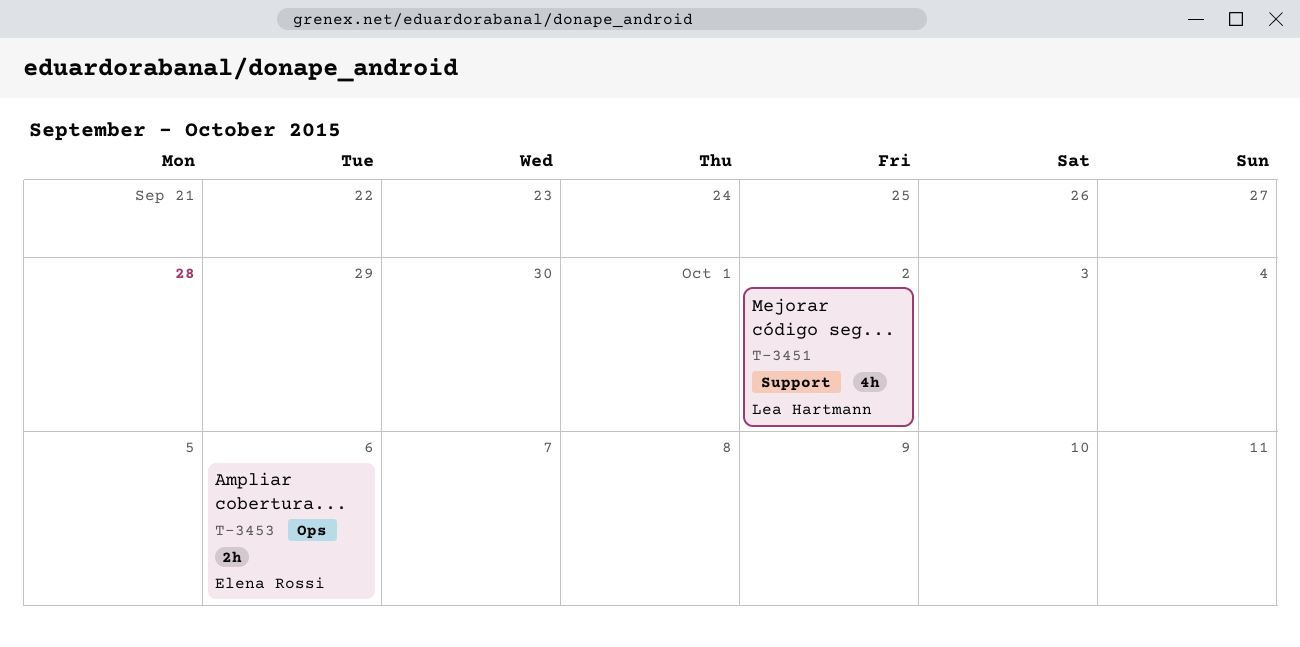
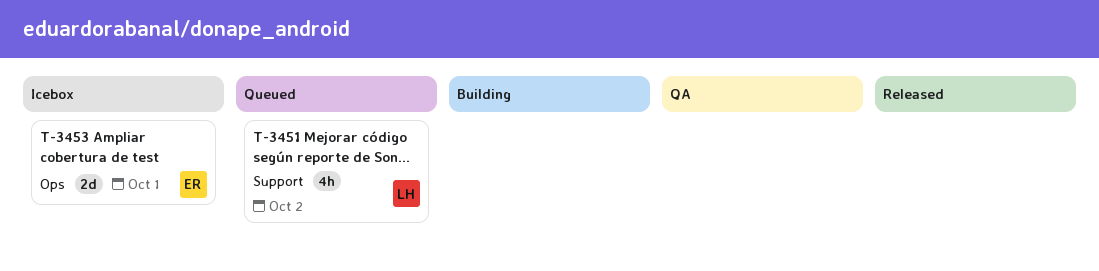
T-3453, estimate: 2h -> 2d
T-3453, due: Oct 6 -> Oct 1

